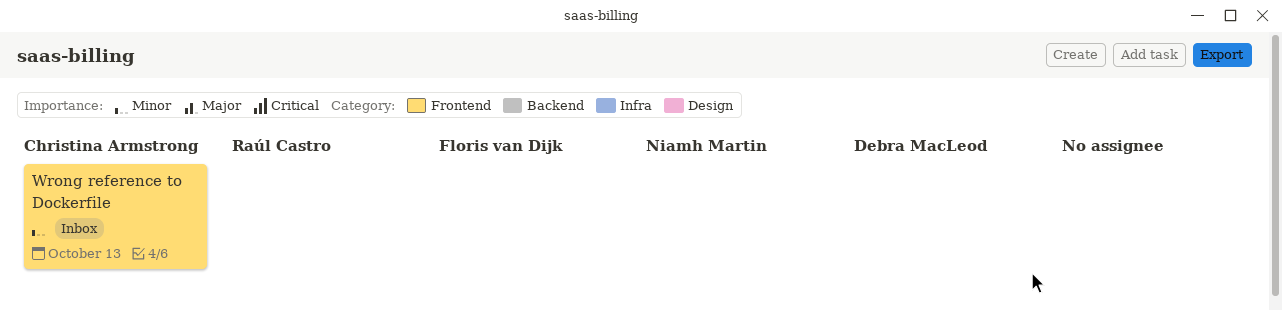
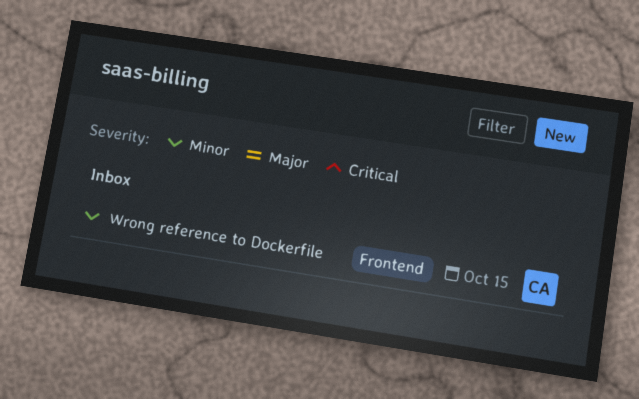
Wrong reference to Dockerfile, due: Oct 13 -> Oct 15

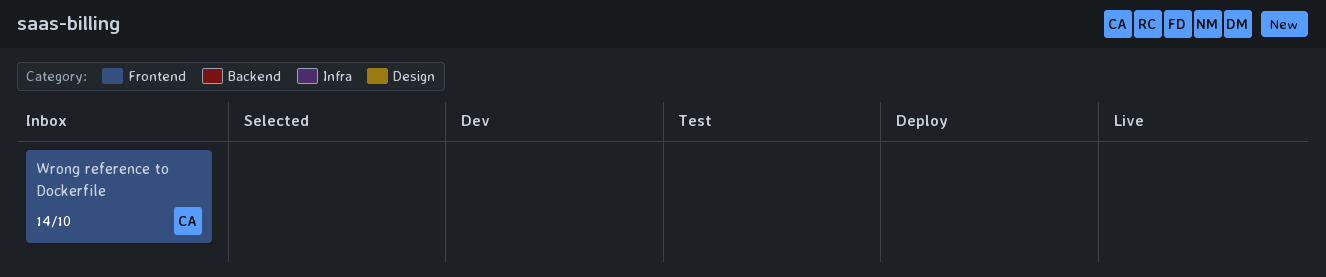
Wrong reference to Dockerfile, due: Oct 15 -> Oct 14

